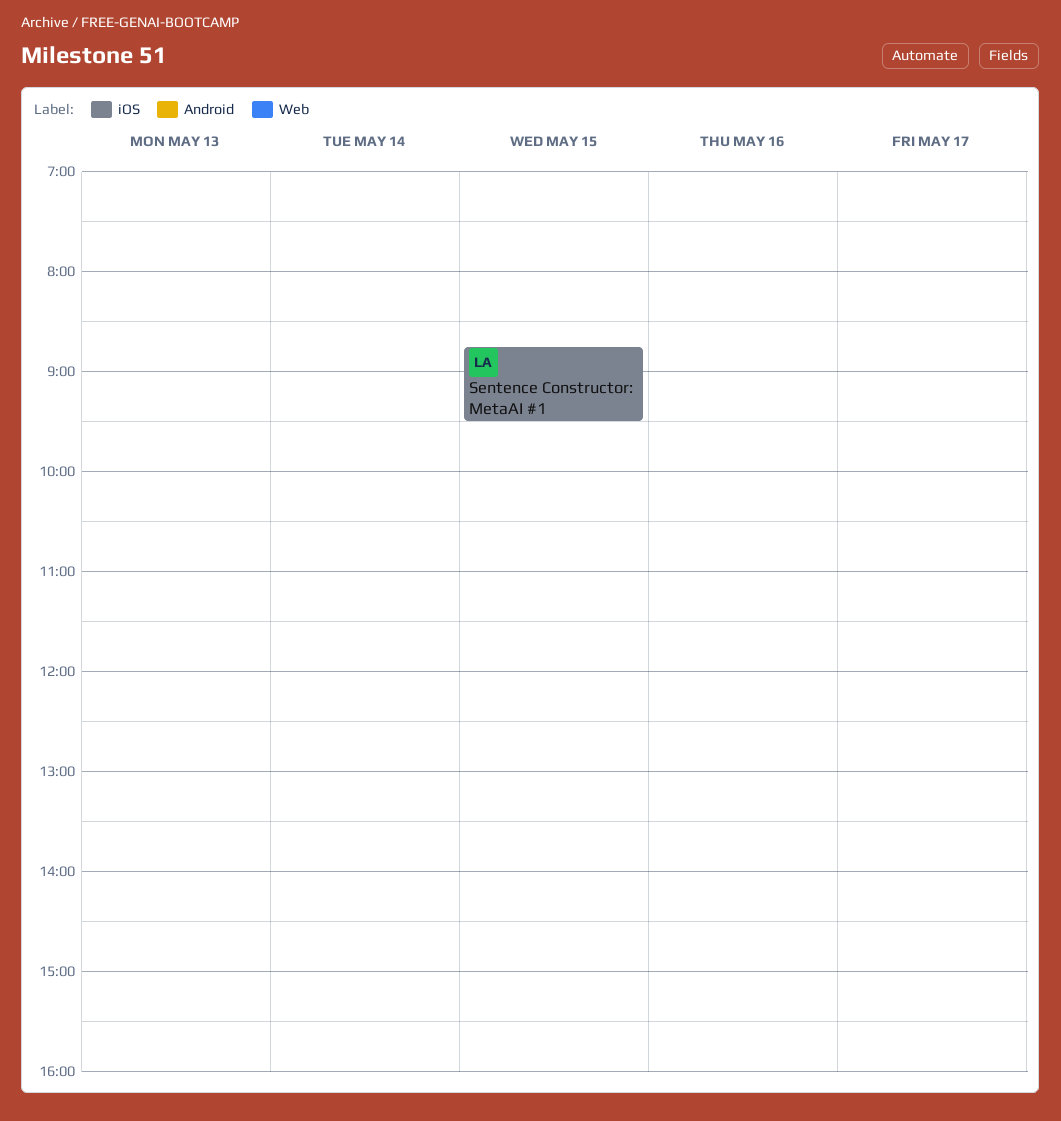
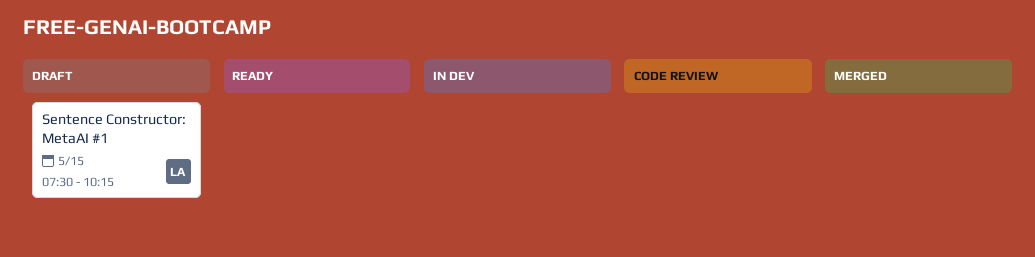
Sentence Constructor: MetaAI #1, begins: 08:45 -> 07:30
Sentence Constructor: MetaAI #1, ends: 09:30 -> 10:15

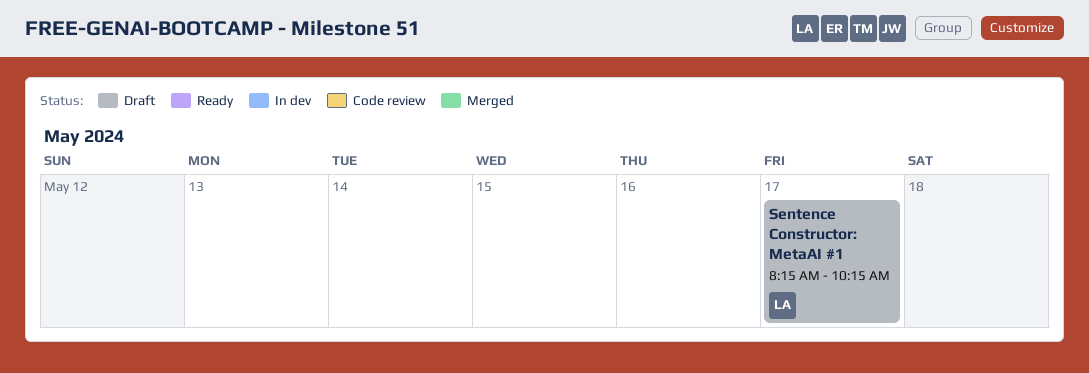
Sentence Constructor: MetaAI #1, day: May 15 -> May 17
Sentence Constructor: MetaAI #1, begins: 07:30 -> 08:15

